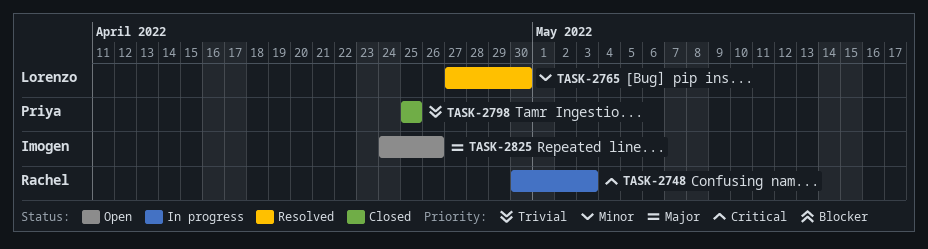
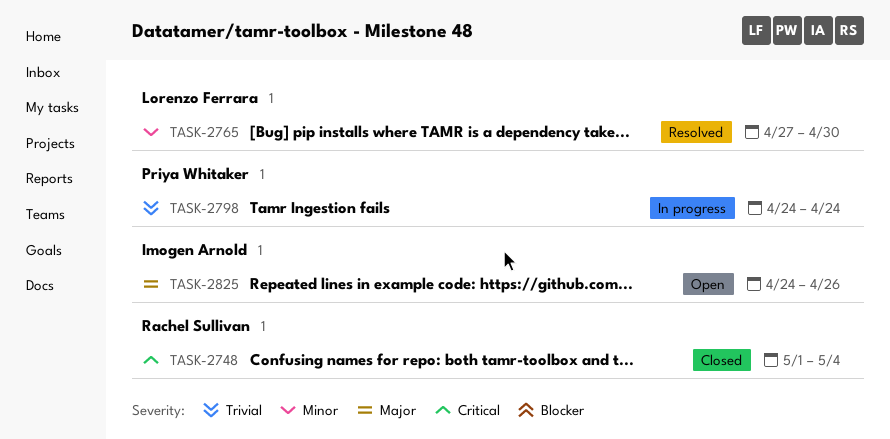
TASK-2748, status: In progress -> Closed
TASK-2748, start: Apr 30 -> May 1
TASK-2748, due: May 3 -> May 4
TASK-2798, status: Closed -> In progress
TASK-2798, start: Apr 25 -> Apr 24
TASK-2798, due: Apr 25 -> Apr 24

